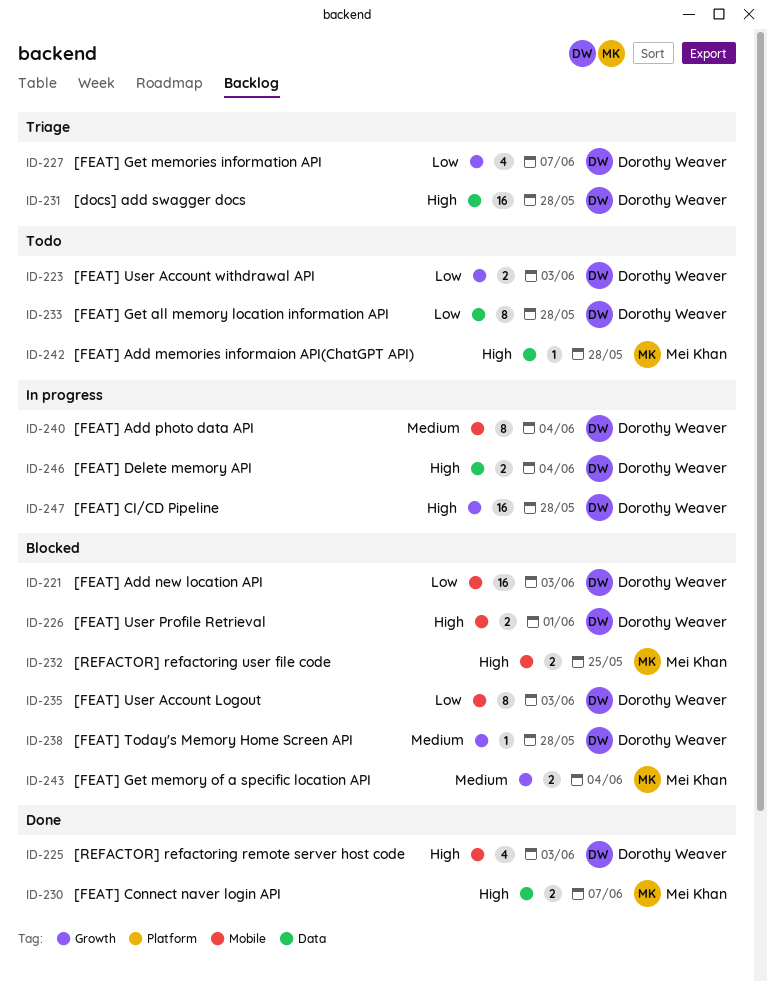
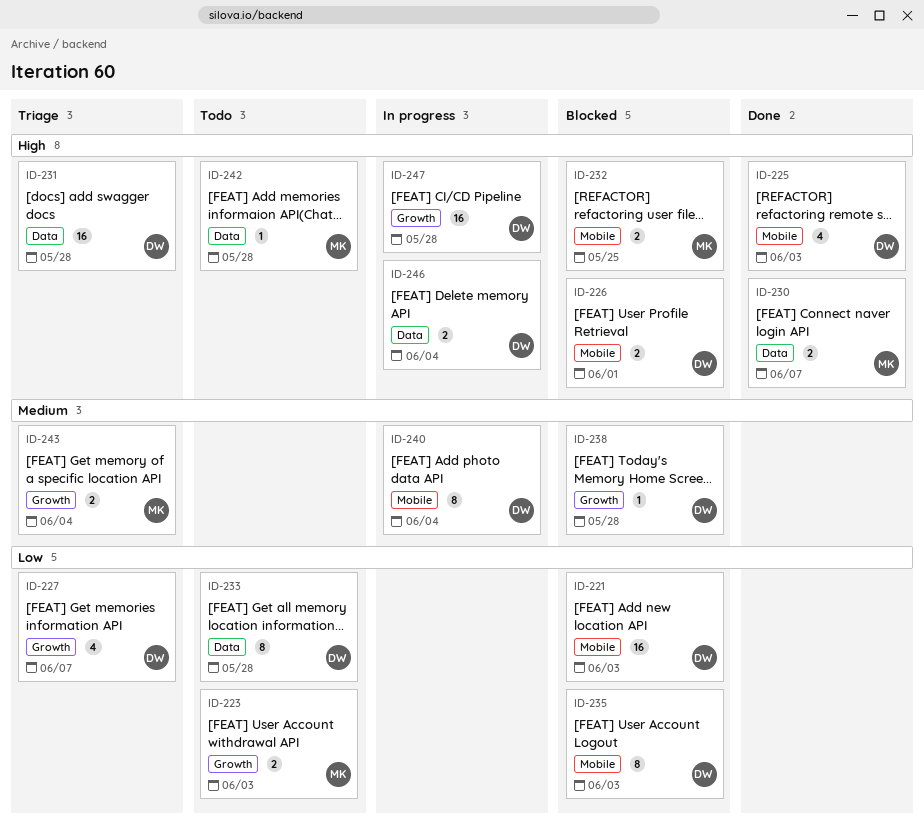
ID-223, owner: Dorothy Weaver -> Mei Khan
ID-243, status: Blocked -> Triage

